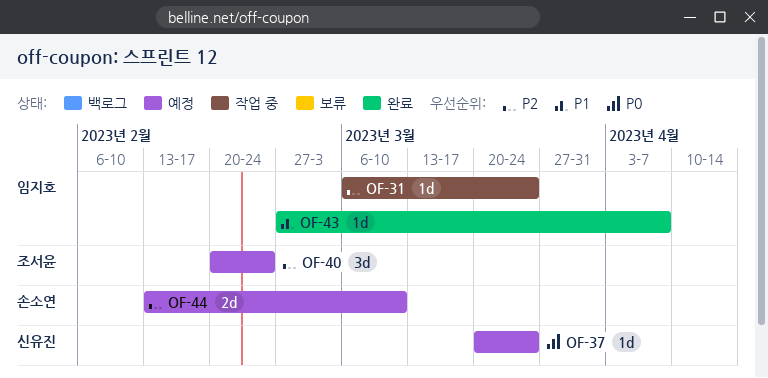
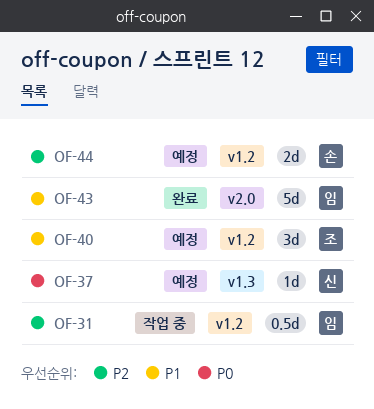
OF-31, estimate: 1d -> 0.5d
OF-40, priority: P2 -> P1
OF-43, estimate: 1d -> 5d

